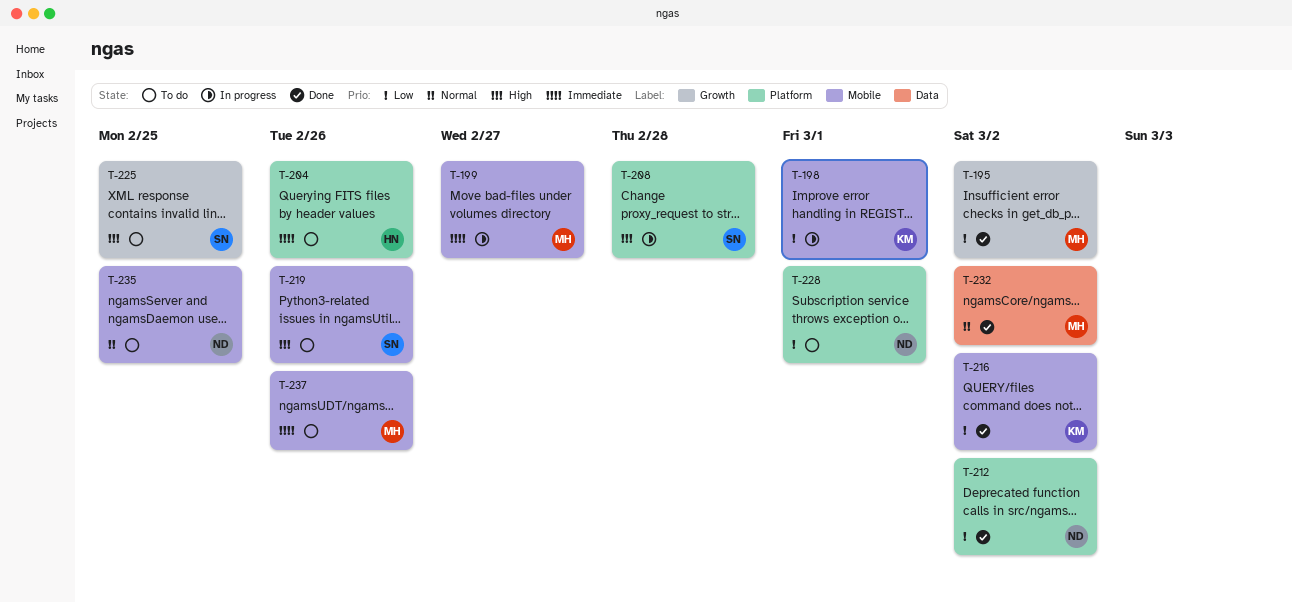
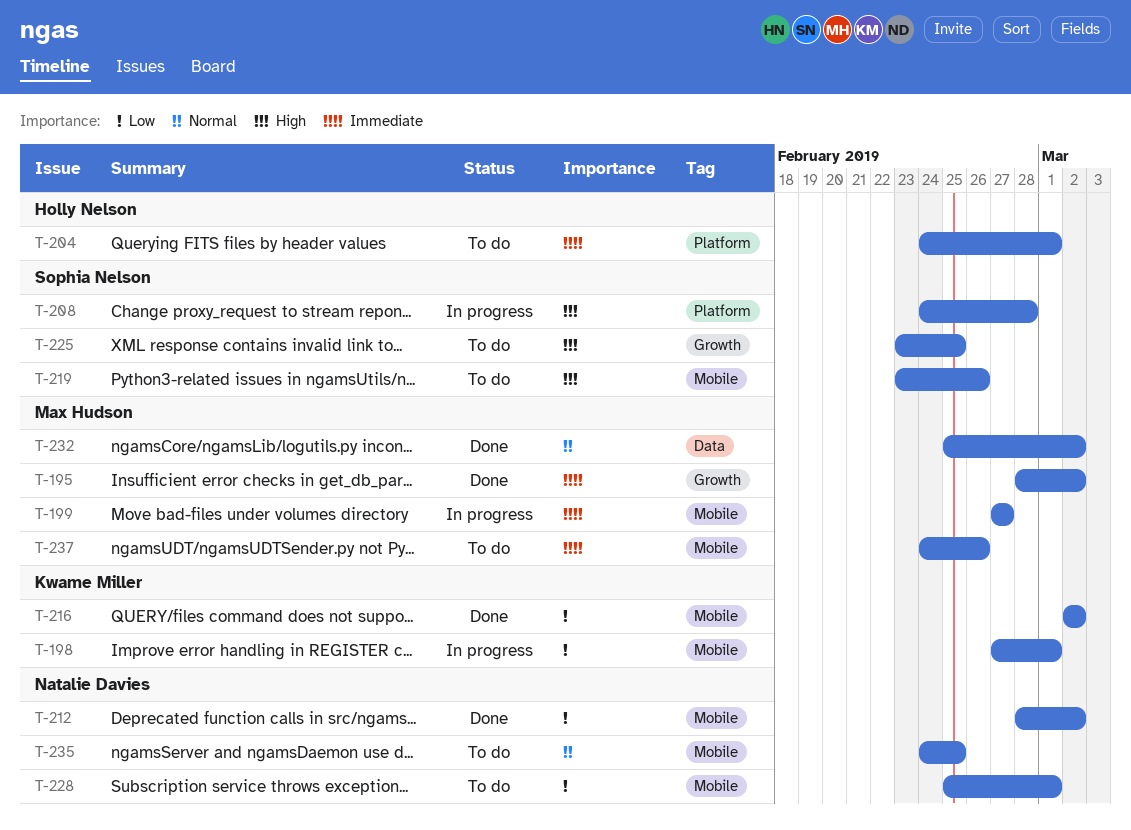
T-195, priority: Low -> Immediate
T-204, due: Feb 26 -> Mar 1
T-212, label: Platform -> Mobile
T-228, label: Platform -> Mobile

